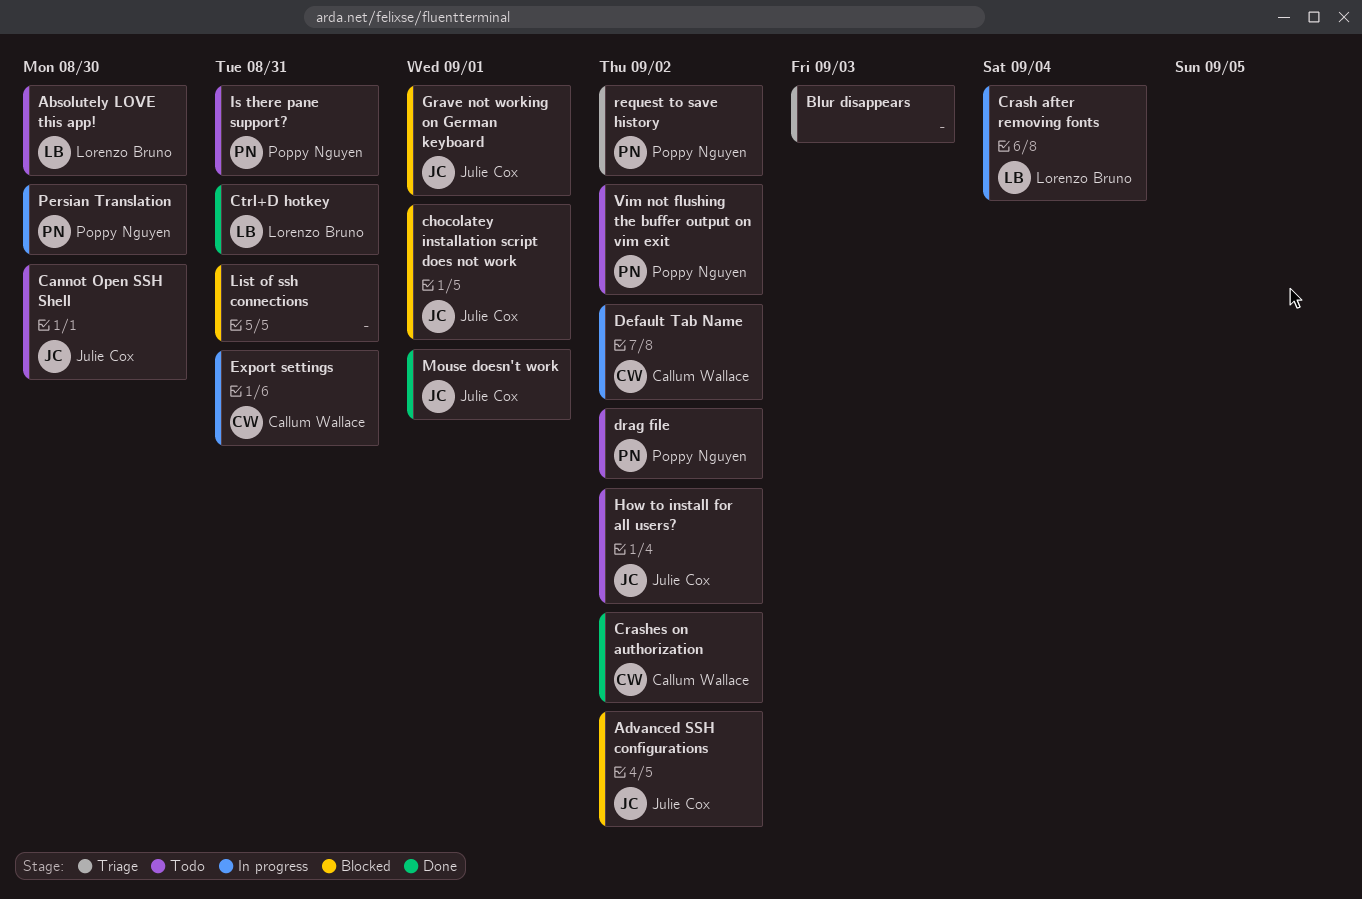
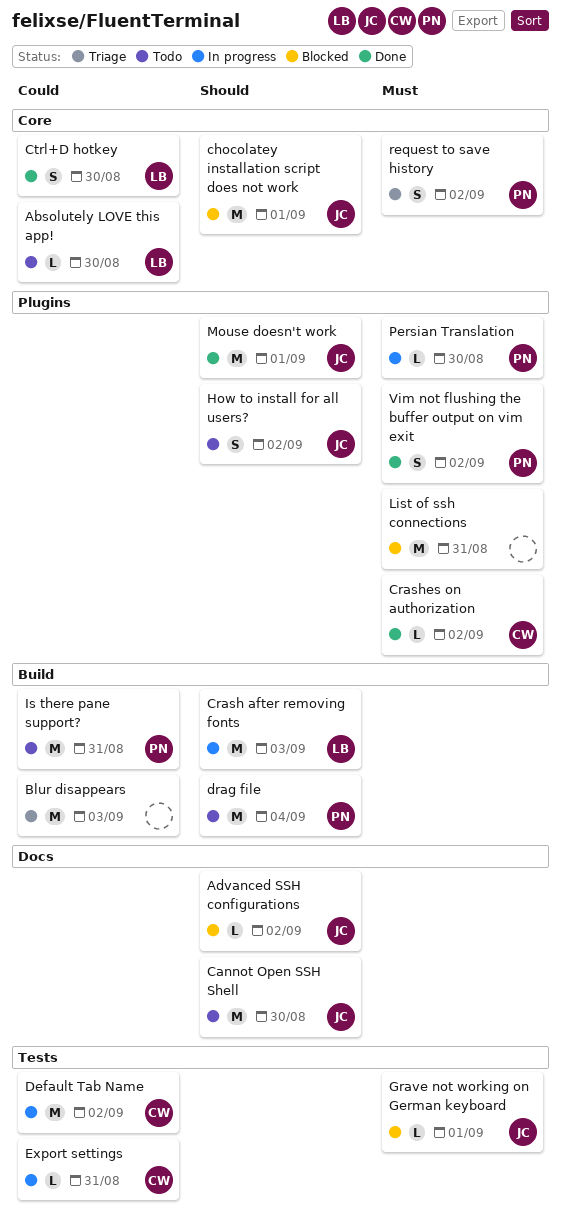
Crash after removing fonts, due: Sep 4 -> Sep 3
Ctrl+D hotkey, due: Aug 31 -> Aug 30
drag file, due: Sep 2 -> Sep 4
Vim not flushing the buffer output on vim exit, status: Todo -> Done

